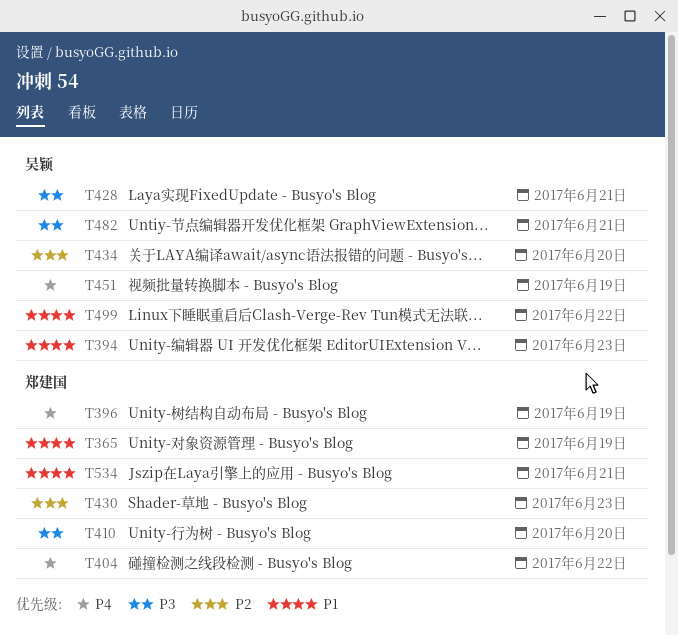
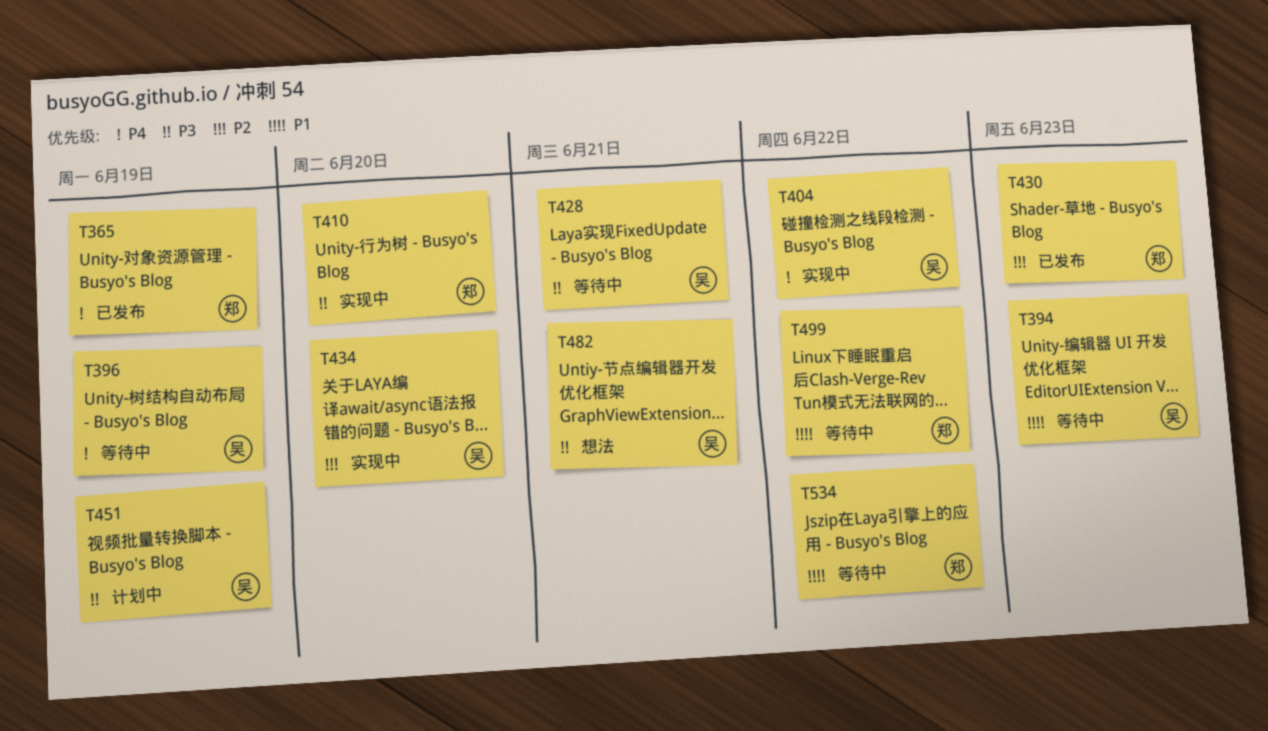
T365, priority: P1 -> P4
T396, owner: 郑建国 -> 吴颖
T404, owner: 郑建国 -> 吴颖
T451, priority: P4 -> P3
T499, owner: 吴颖 -> 郑建国
T534, due: Jun 21 -> Jun 22

